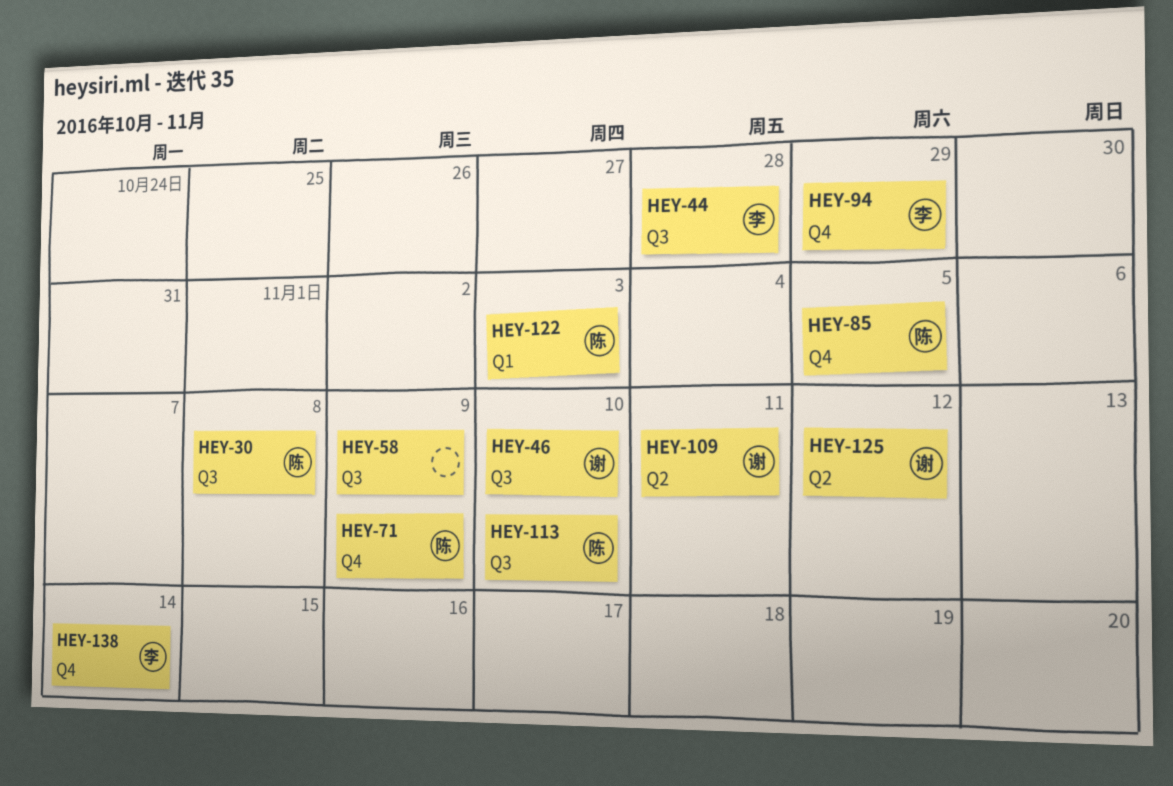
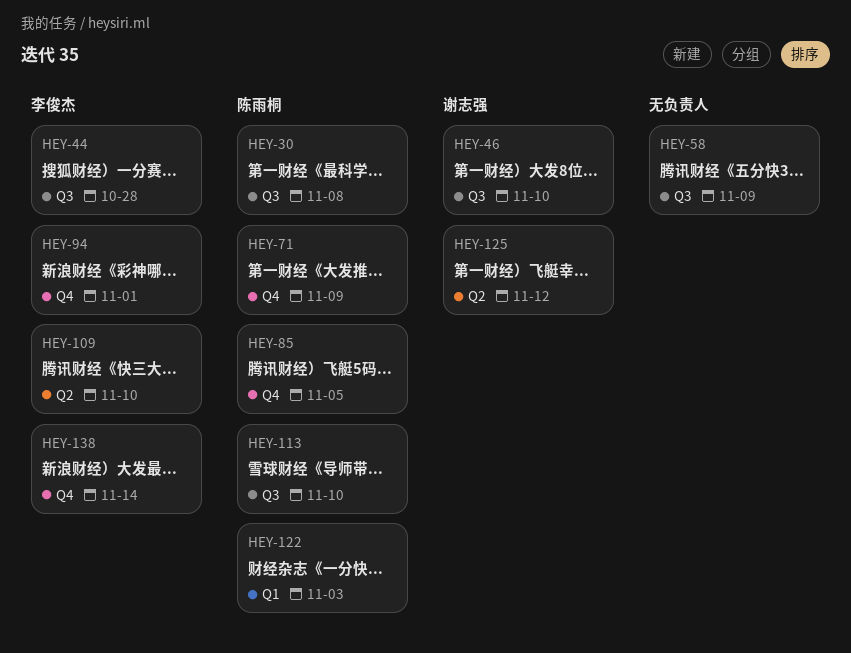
HEY-94, due: Oct 29 -> Nov 1
HEY-109, owner: 谢志强 -> 李俊杰
HEY-109, due: Nov 11 -> Nov 10

